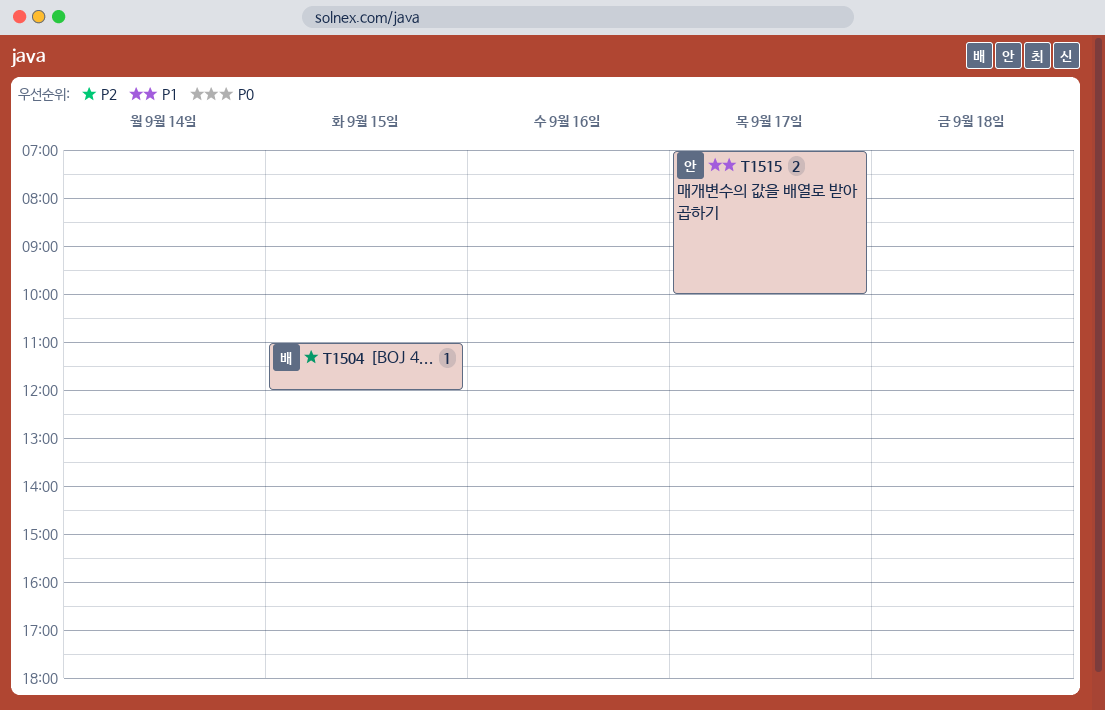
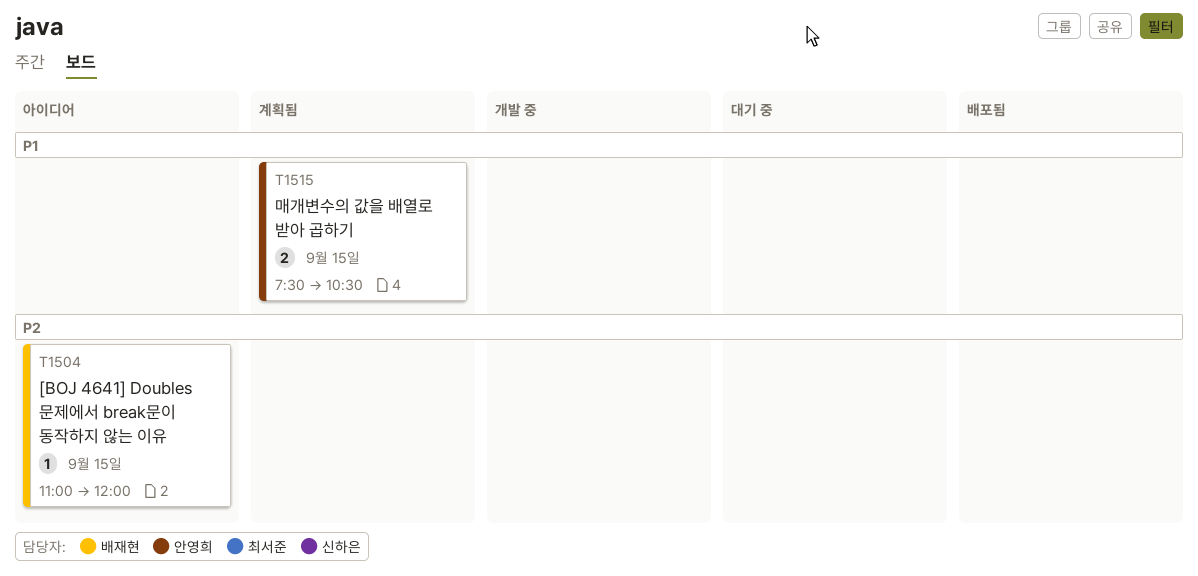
T1515, day: Sep 17 -> Sep 15
T1515, begins: 07:00 -> 07:30
T1515, ends: 10:00 -> 10:30

